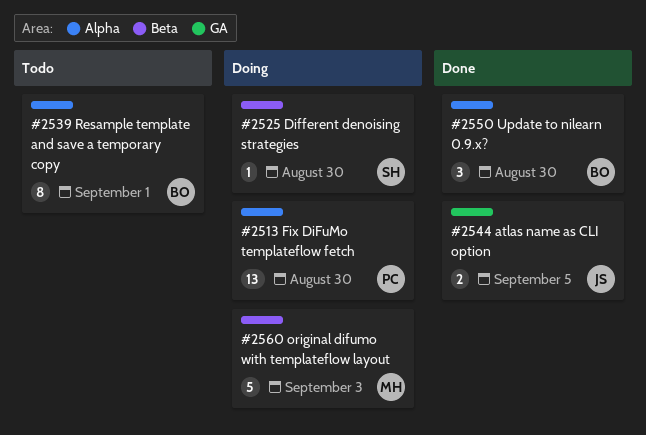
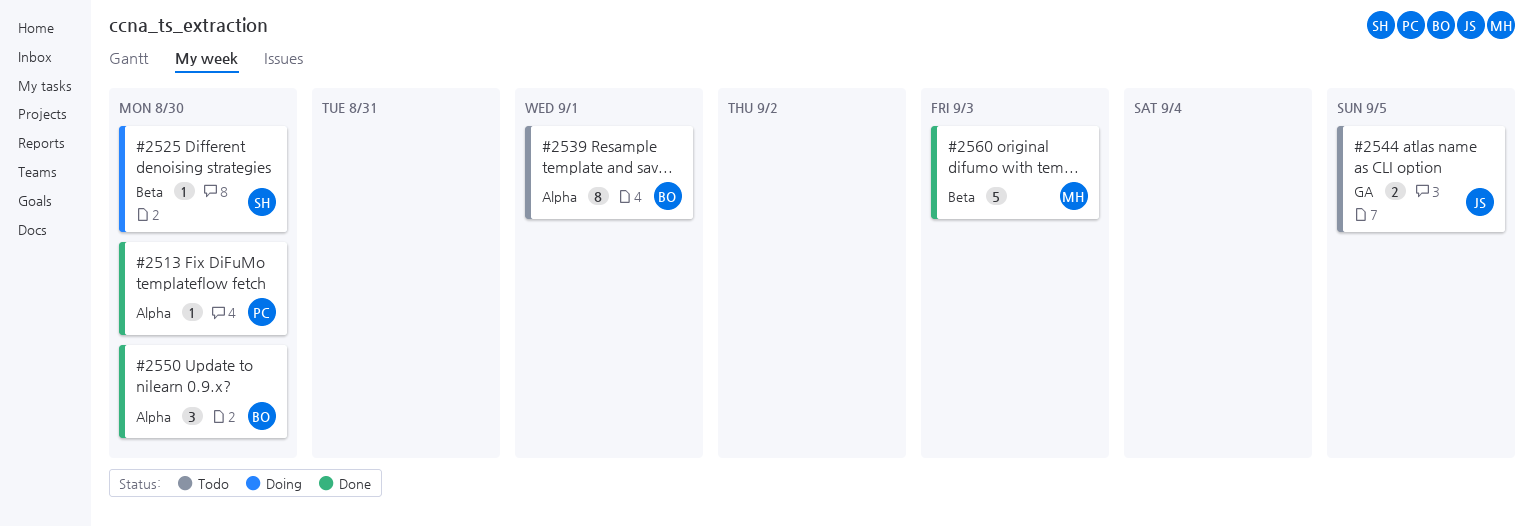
#2513, status: Doing -> Done
#2513, estimate: 13 -> 1
#2544, status: Done -> Todo
#2560, status: Doing -> Done

